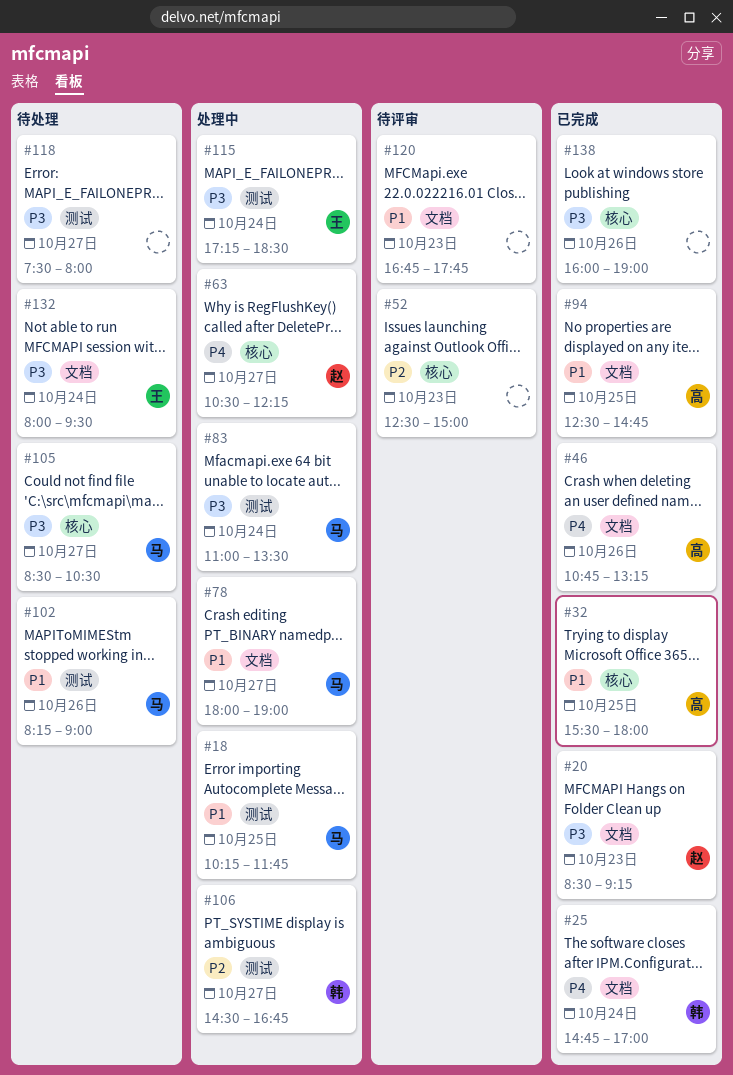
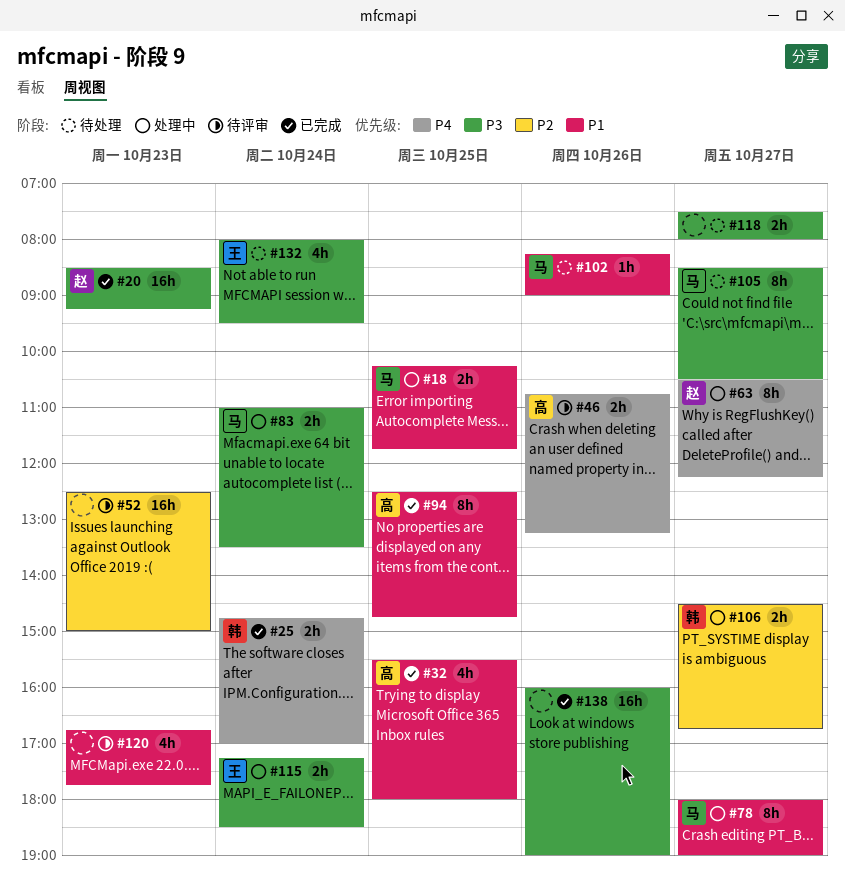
#46, status: 已完成 -> 待评审

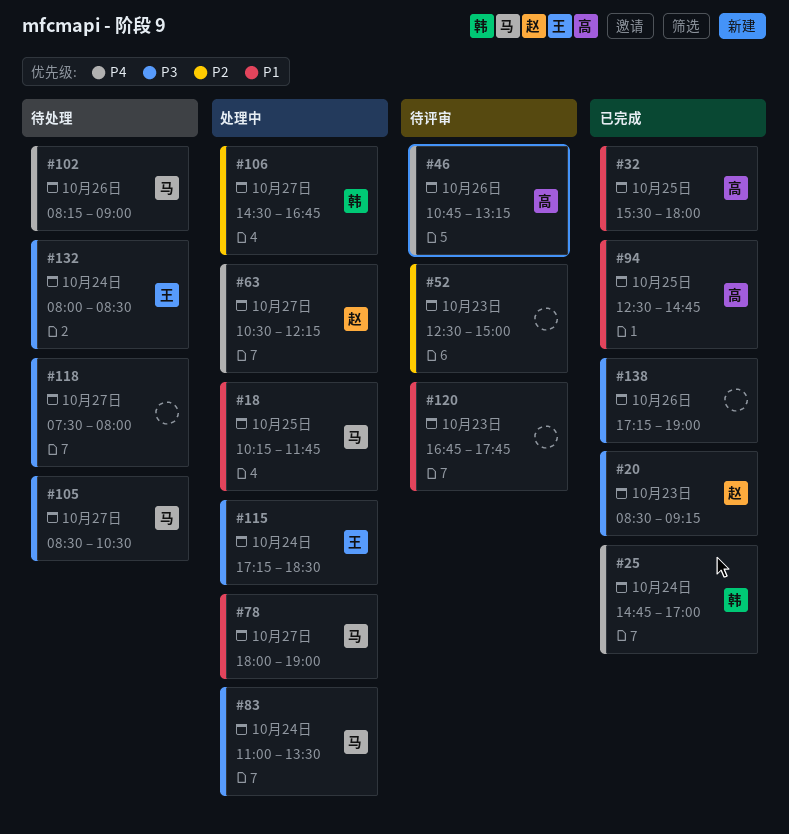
#102, priority: P1 -> P4
#132, ends: 09:30 -> 08:30
#138, begins: 16:00 -> 17:15

